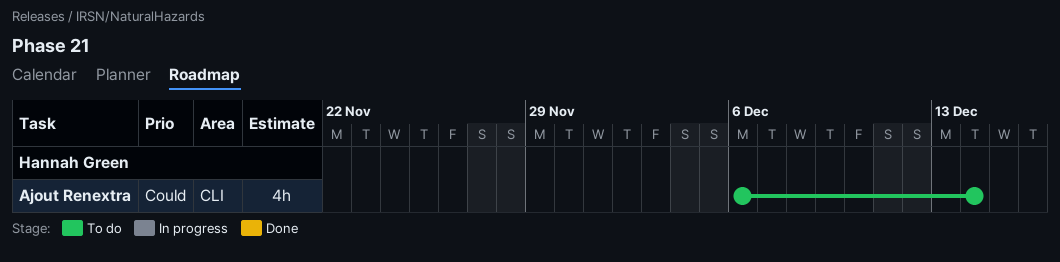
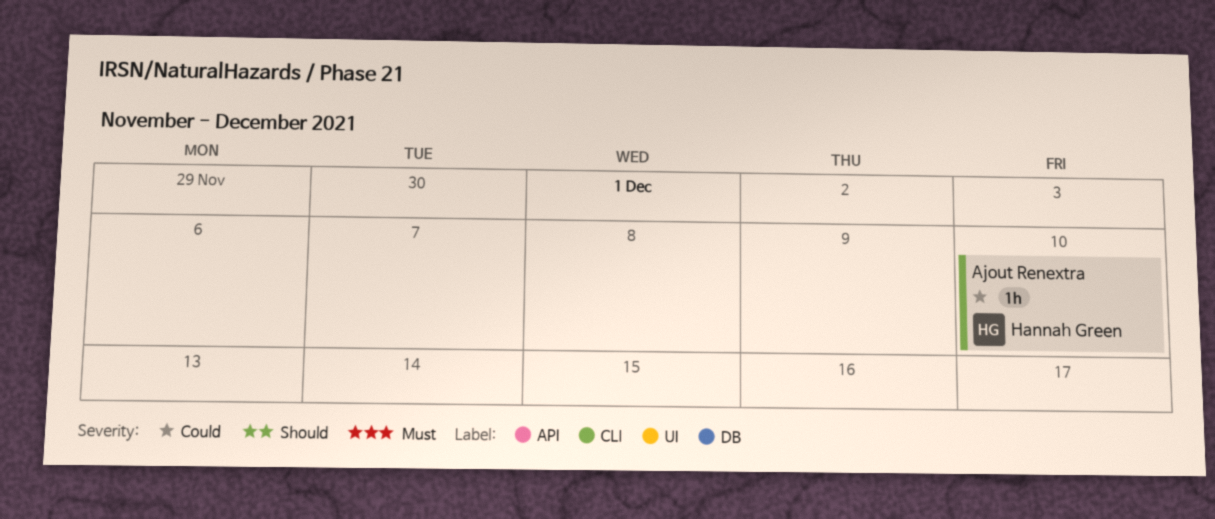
Ajout Renextra, estimate: 4h -> 1h
Ajout Renextra, due: Dec 14 -> Dec 10

